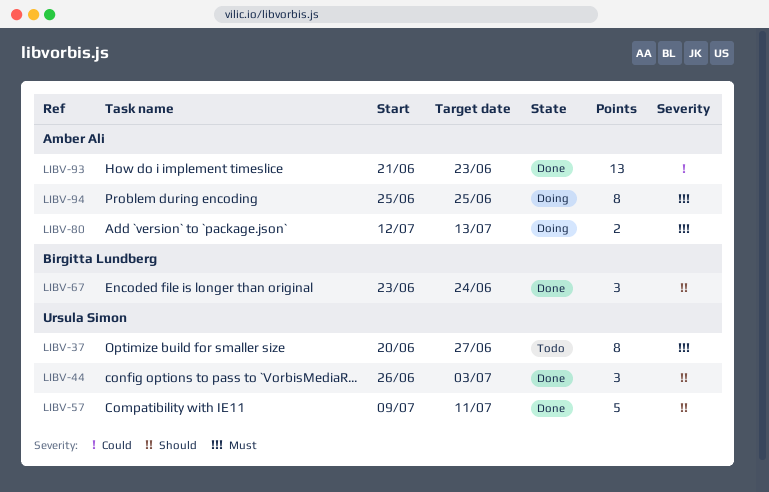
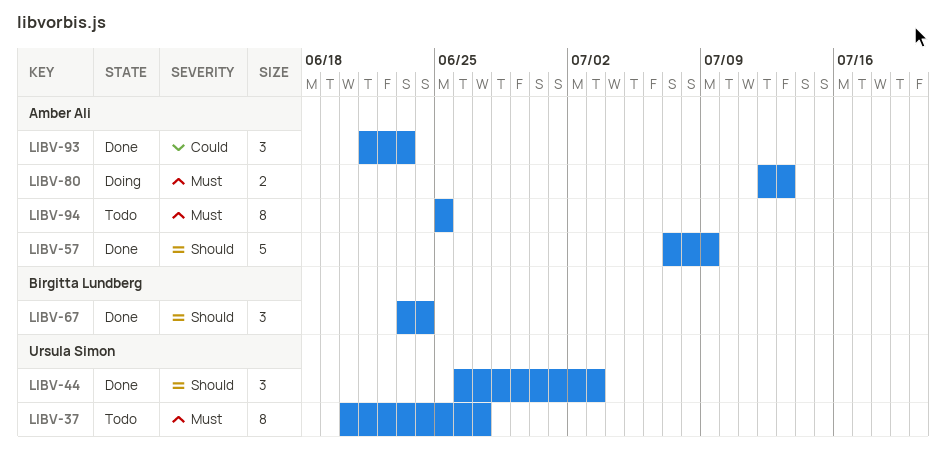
LIBV-57, owner: Ursula Simon -> Amber Ali
LIBV-57, start: Jul 9 -> Jul 7
LIBV-57, due: Jul 11 -> Jul 9
LIBV-93, estimate: 13 -> 3
LIBV-94, status: Doing -> Todo

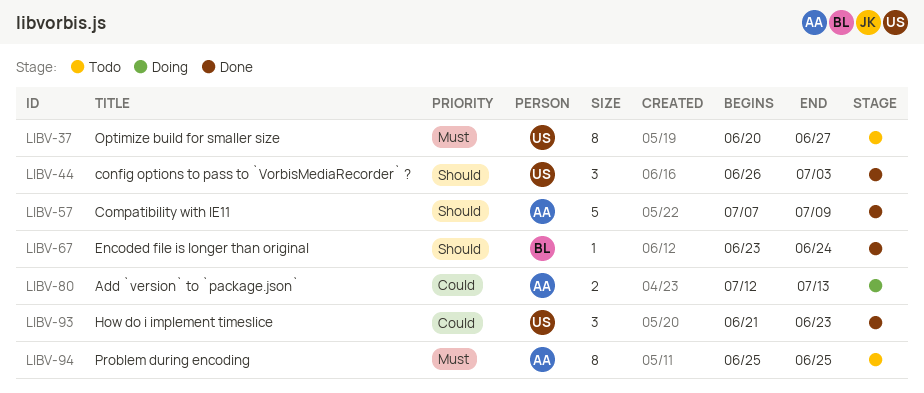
LIBV-67, estimate: 3 -> 1
LIBV-80, priority: Must -> Could
LIBV-93, owner: Amber Ali -> Ursula Simon

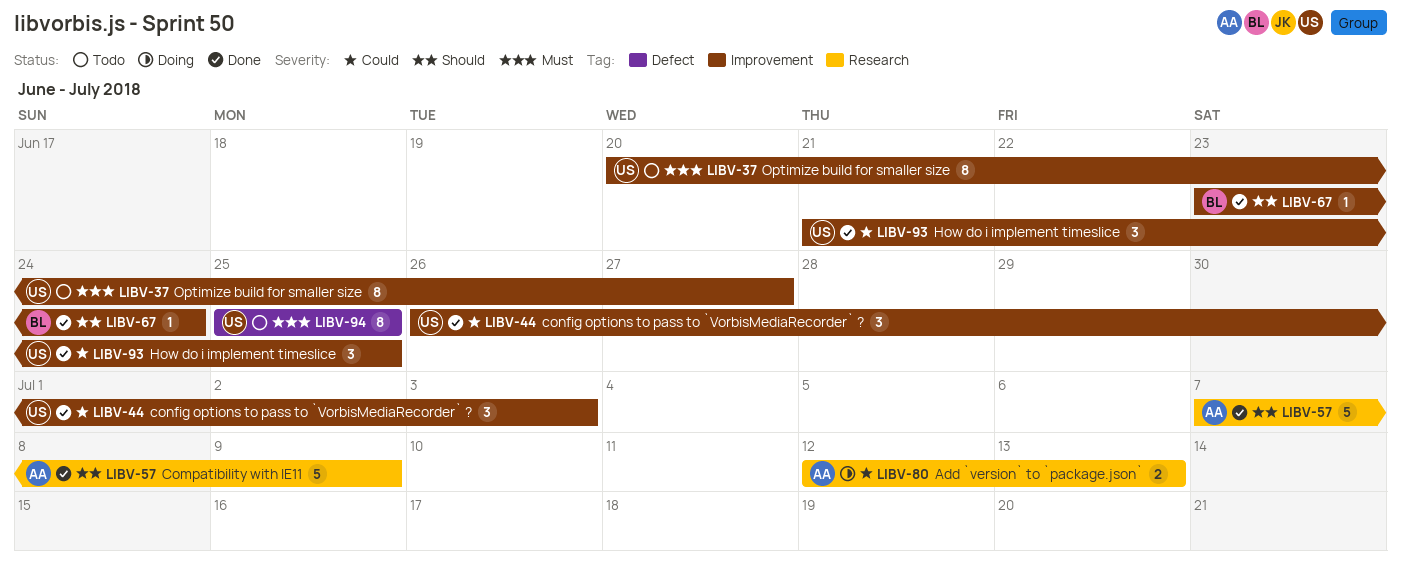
LIBV-44, priority: Should -> Could
LIBV-93, due: Jun 23 -> Jun 25
LIBV-94, owner: AA -> US

